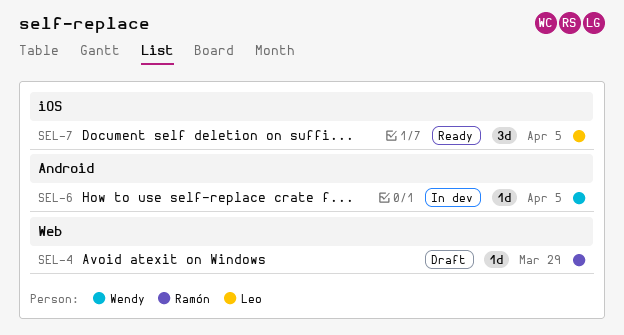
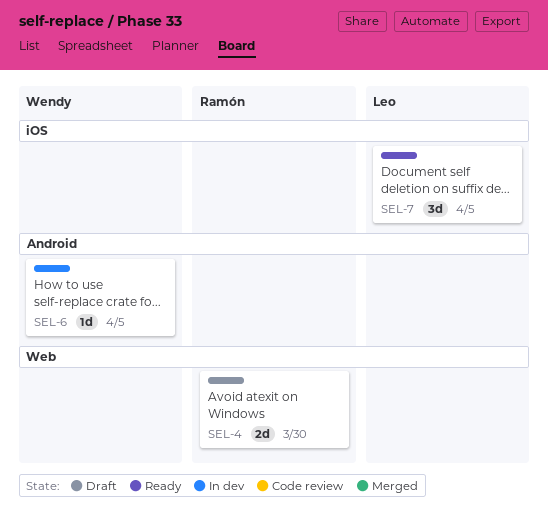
SEL-4, estimate: 1d -> 2d
SEL-4, due: Mar 29 -> Mar 30

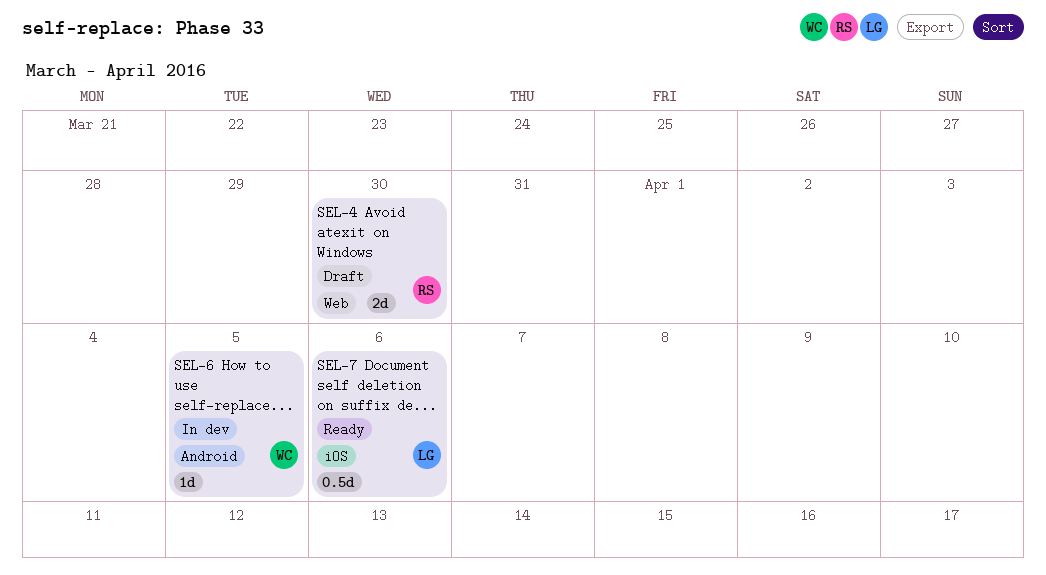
SEL-7, estimate: 3d -> 0.5d
SEL-7, due: Apr 5 -> Apr 6

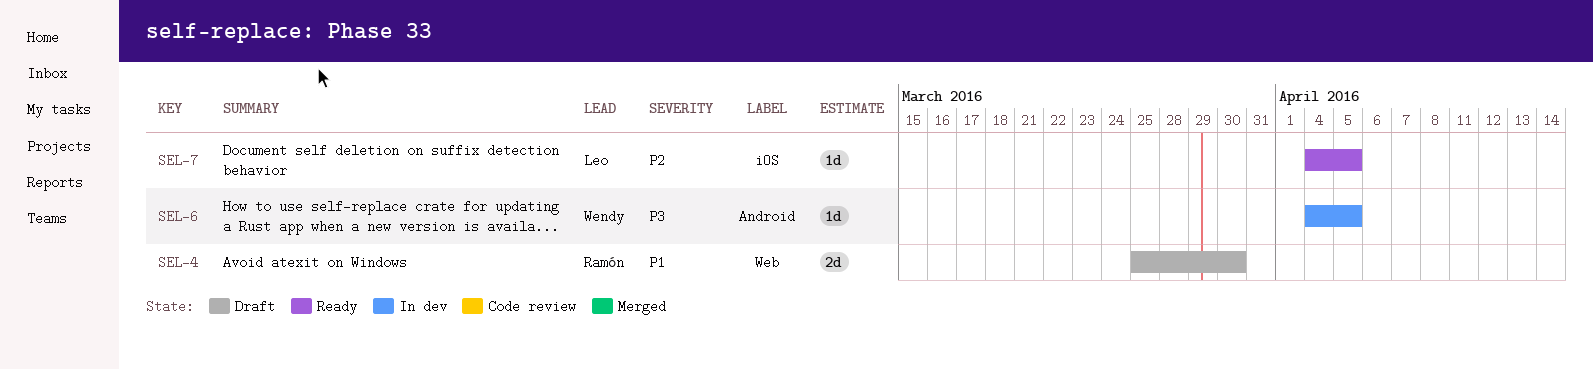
SEL-7, estimate: 0.5d -> 1d
SEL-7, due: Apr 6 -> Apr 5

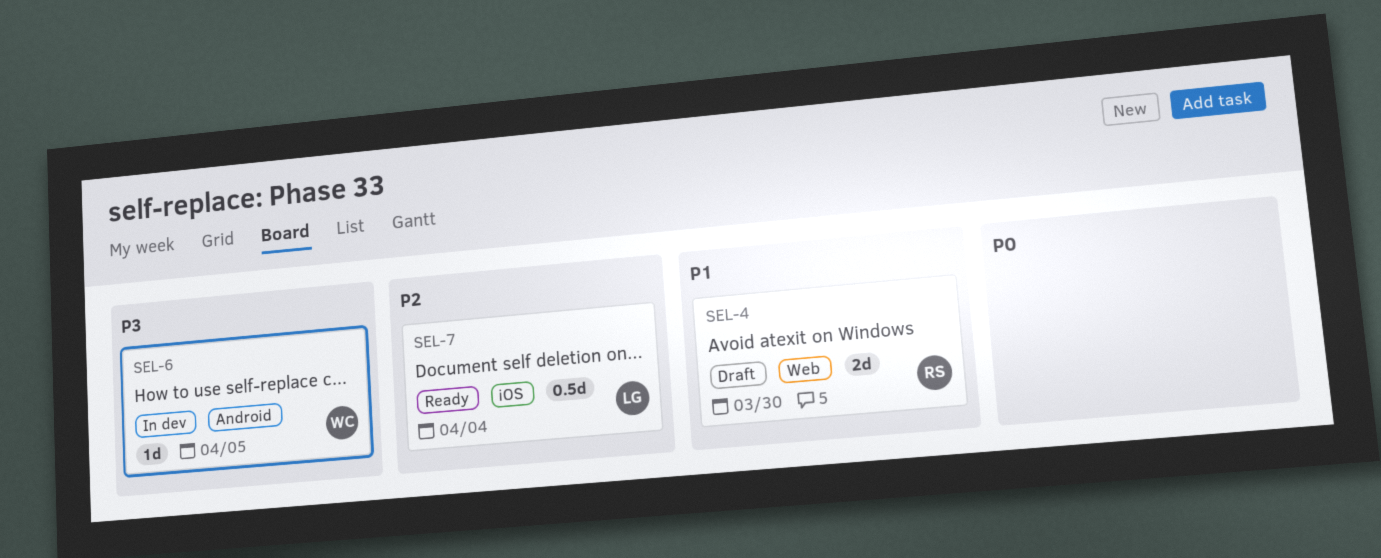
SEL-7, estimate: 1d -> 0.5d
SEL-7, due: Apr 5 -> Apr 4

